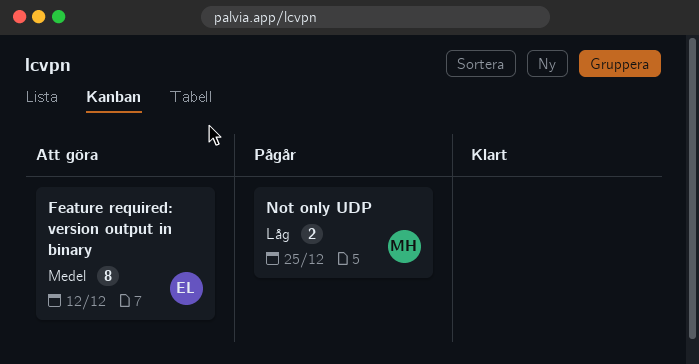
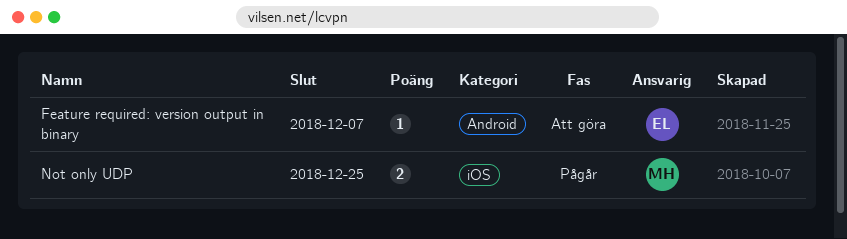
Feature required: version output in binary, estimate: 8 -> 1
Feature required: version output in binary, due: Dec 12 -> Dec 7

